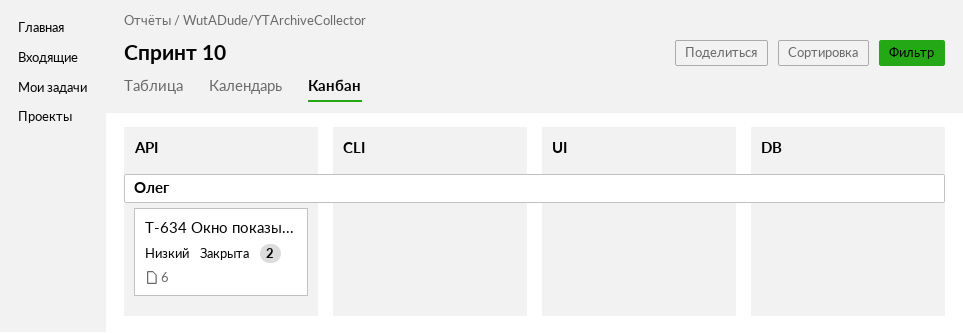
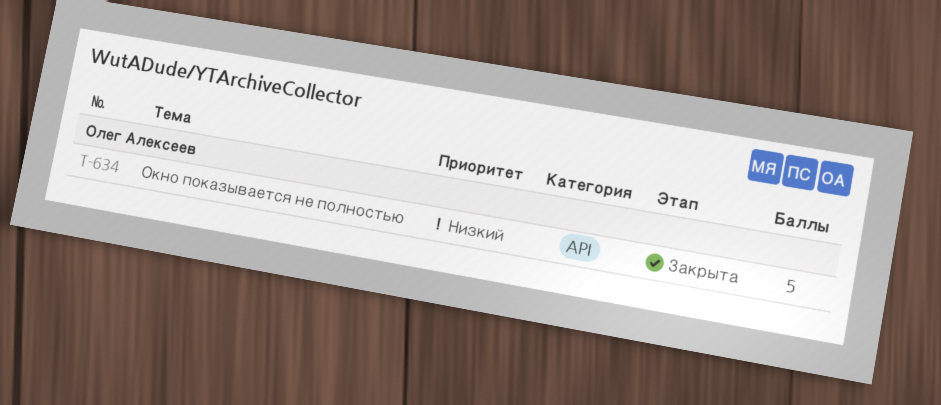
T-634, estimate: 2 -> 5

